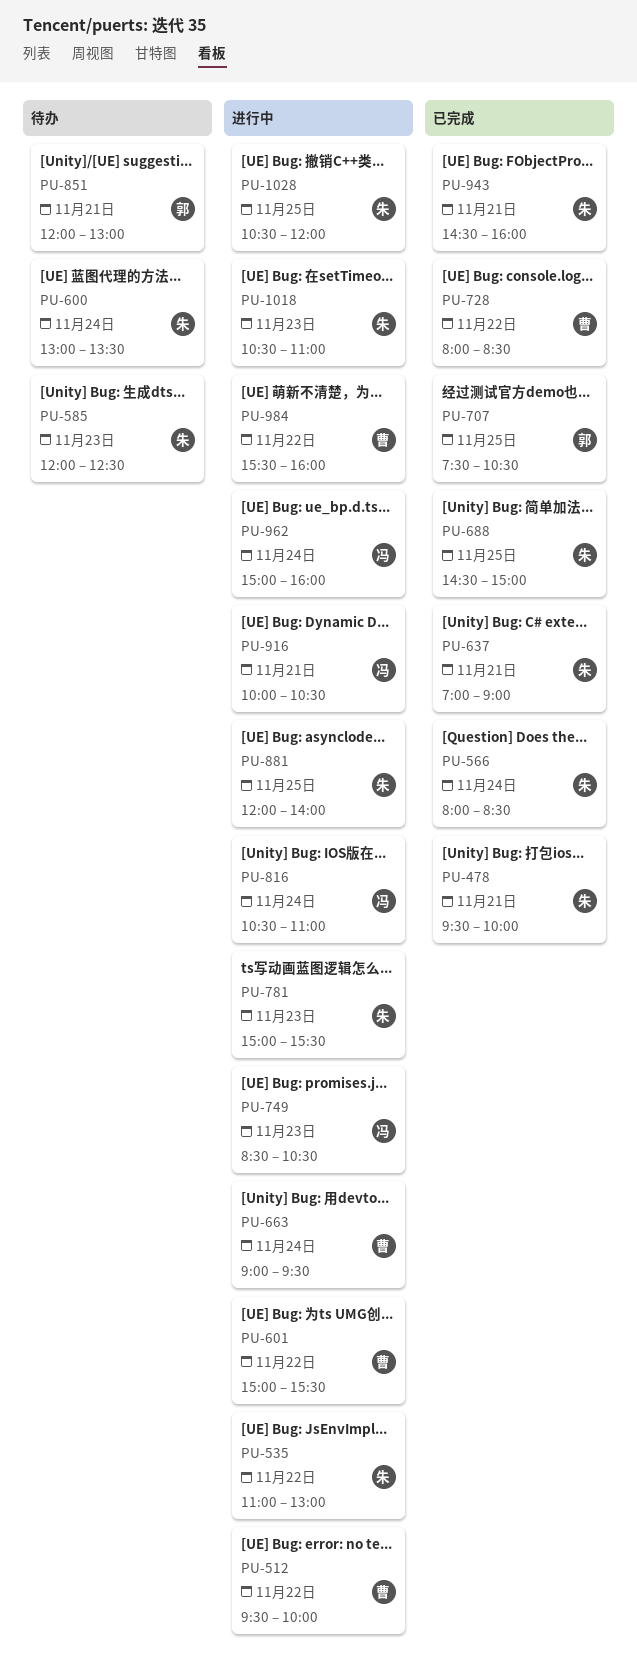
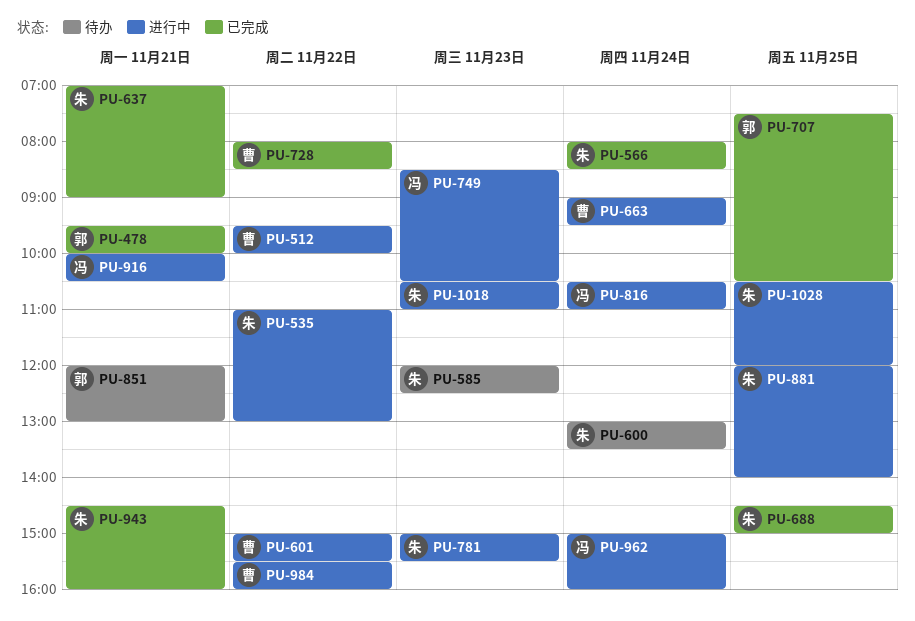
PU-478, owner: 朱 -> 郭

